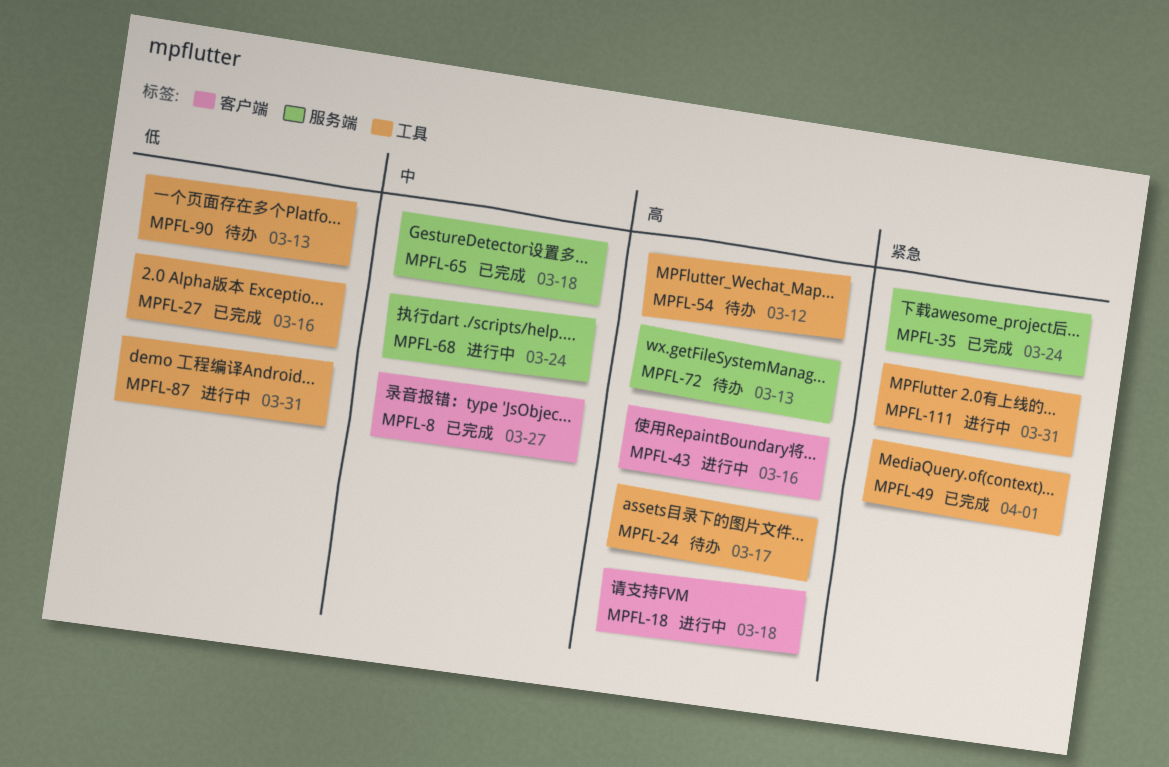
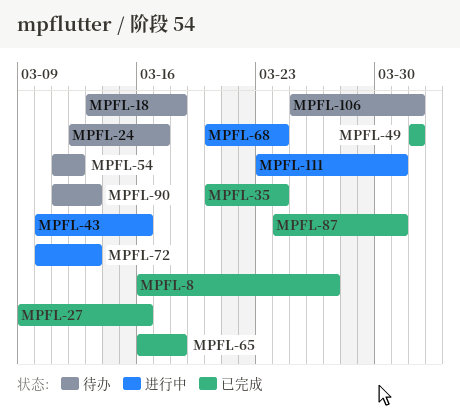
MPFL-18, status: 进行中 -> 待办
MPFL-72, status: 待办 -> 进行中
MPFL-87, status: 进行中 -> 已完成
MPFL-106: none -> present

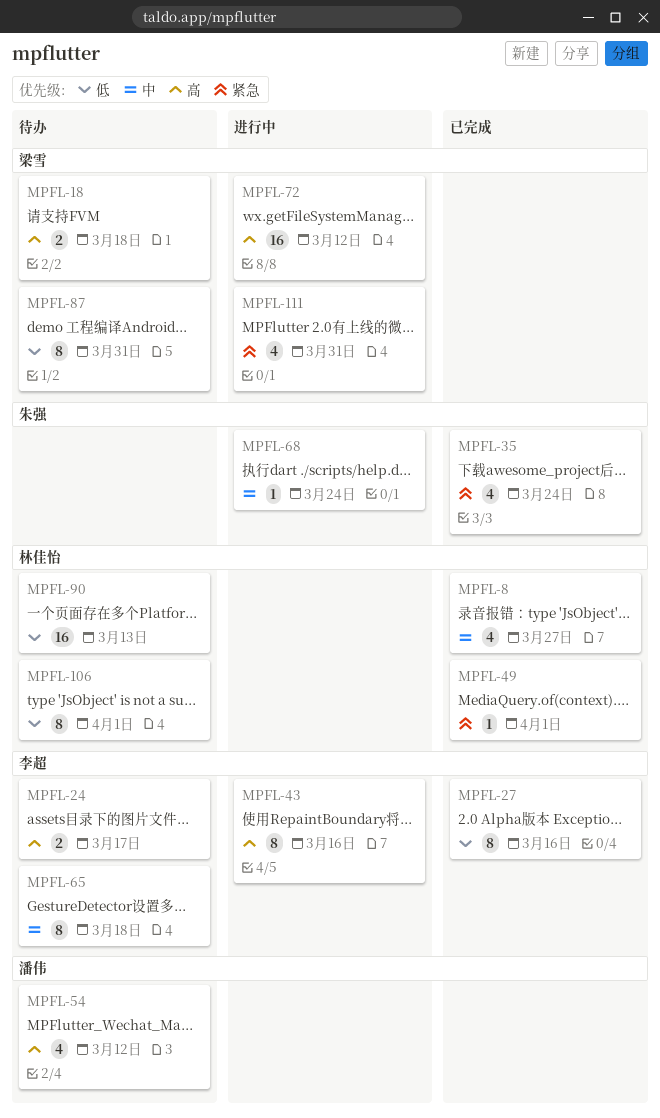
MPFL-65, status: 已完成 -> 待办
MPFL-72, due: Mar 13 -> Mar 12
MPFL-87, status: 已完成 -> 待办

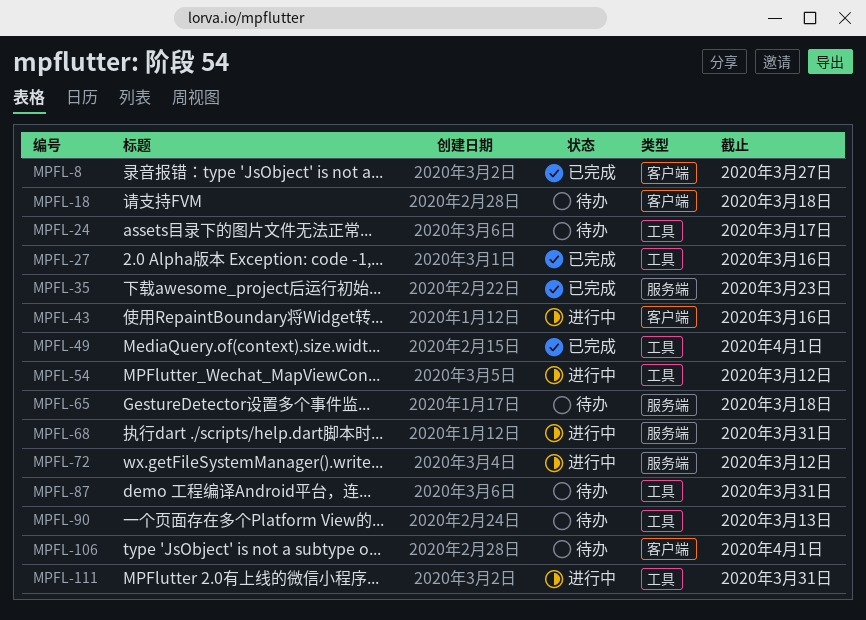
MPFL-35, due: Mar 24 -> Mar 23
MPFL-54, status: 待办 -> 进行中
MPFL-68, due: Mar 24 -> Mar 31

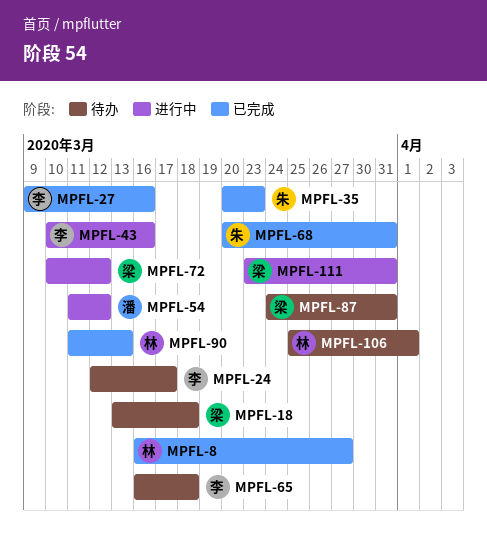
MPFL-49: present -> none
MPFL-68, status: 进行中 -> 已完成
MPFL-90, status: 待办 -> 已完成

